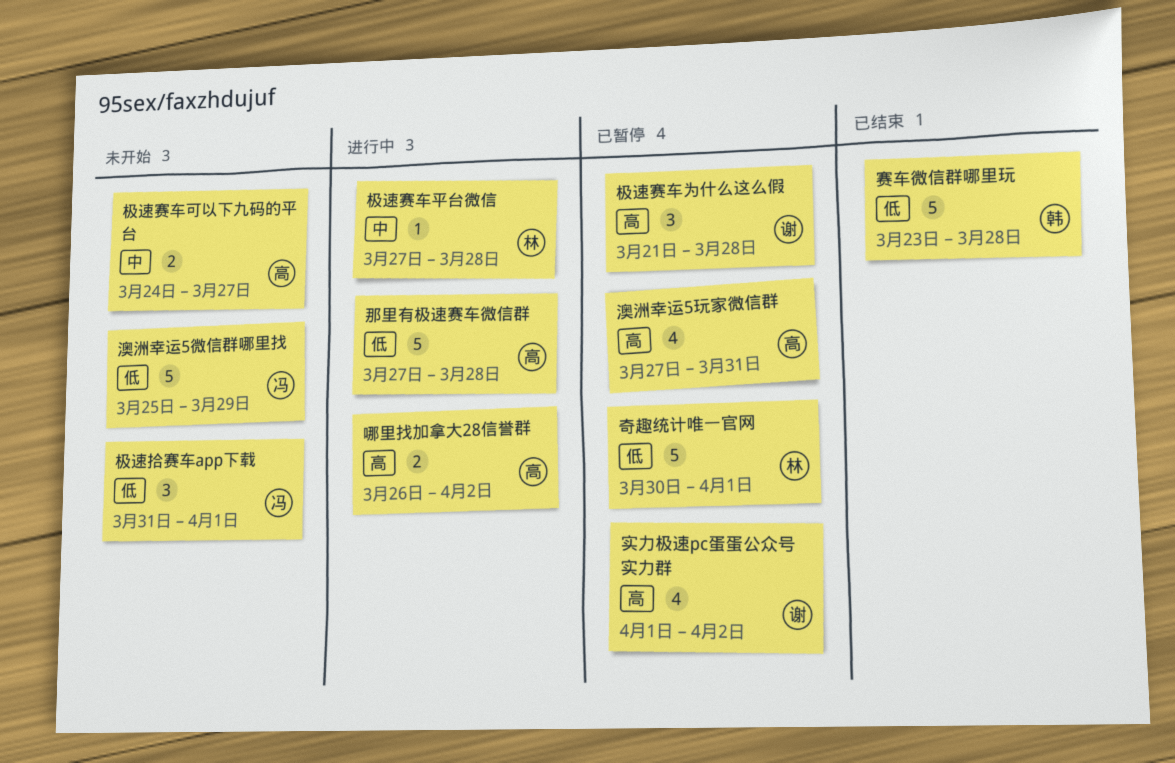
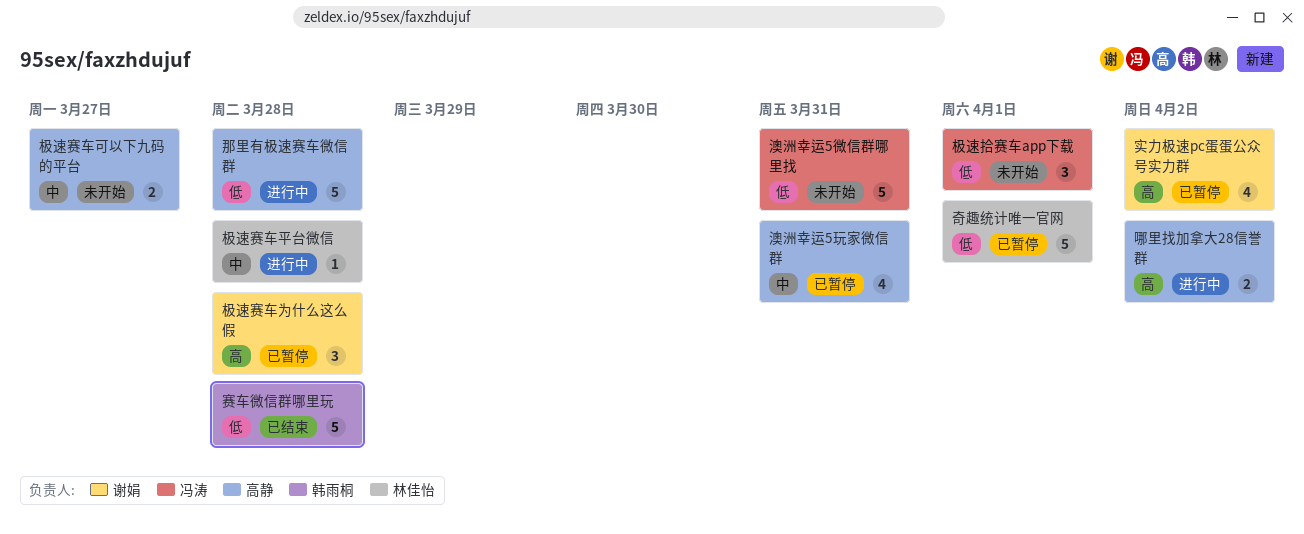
澳洲幸运5微信群哪里找, due: Mar 29 -> Mar 31
澳洲幸运5玩家微信群, priority: 高 -> 中

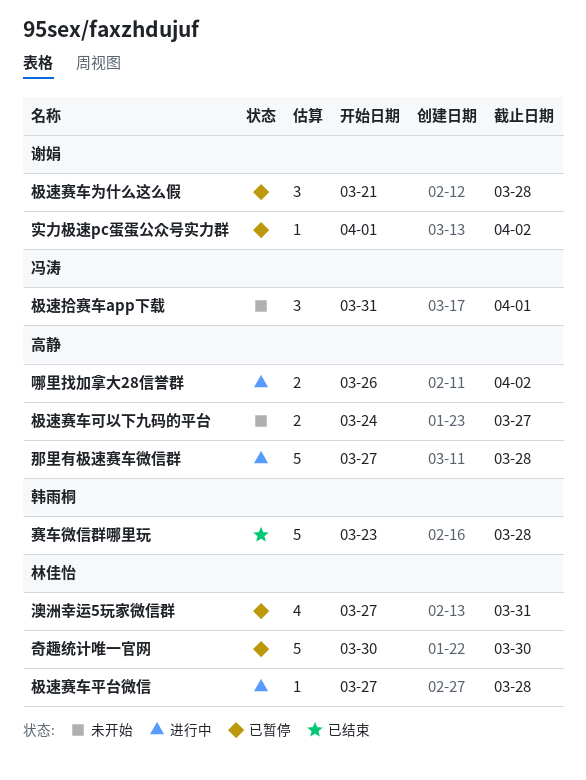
奇趣统计唯一官网, due: Apr 1 -> Mar 30
实力极速pc蛋蛋公众号实力群, estimate: 4 -> 1
澳洲幸运5微信群哪里找: present -> none
澳洲幸运5玩家微信群, owner: 高静 -> 林佳怡

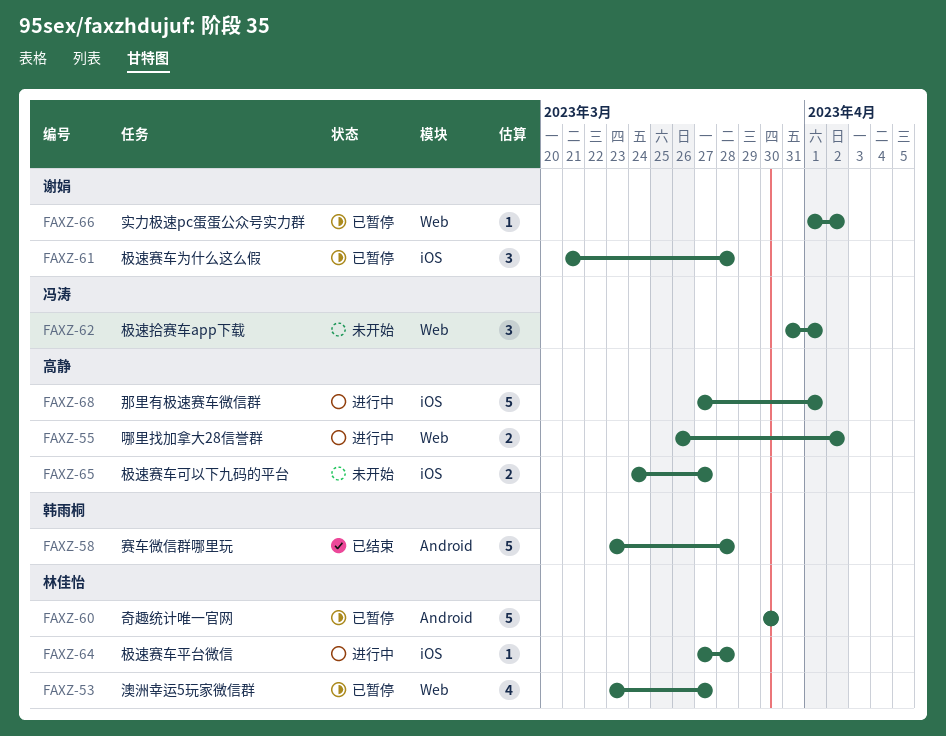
澳洲幸运5玩家微信群, start: Mar 27 -> Mar 23
澳洲幸运5玩家微信群, due: Mar 31 -> Mar 27
那里有极速赛车微信群, due: Mar 28 -> Apr 1

